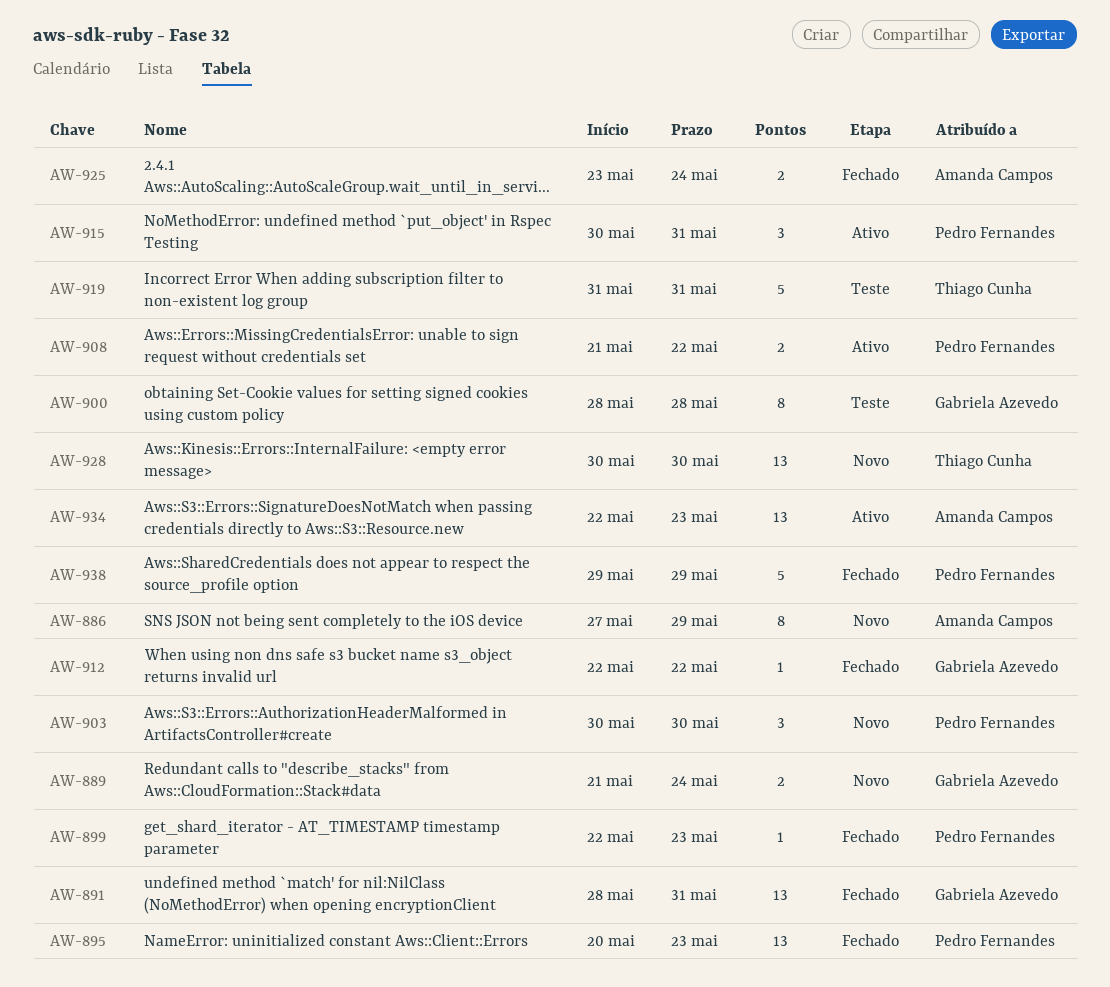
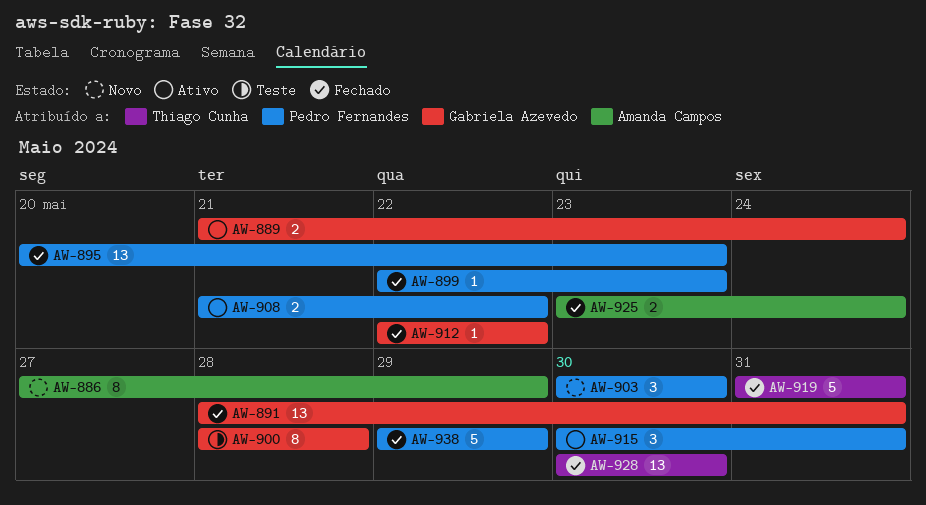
AW-889, status: Novo -> Ativo
AW-919, status: Teste -> Fechado
AW-928, status: Novo -> Fechado
AW-934: present -> none

